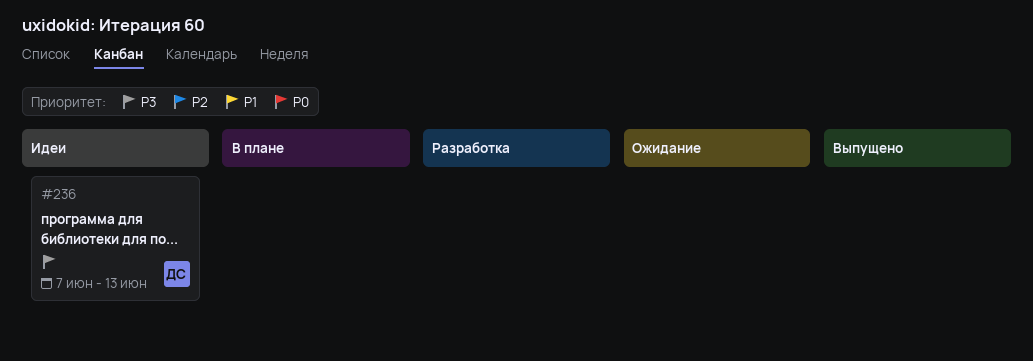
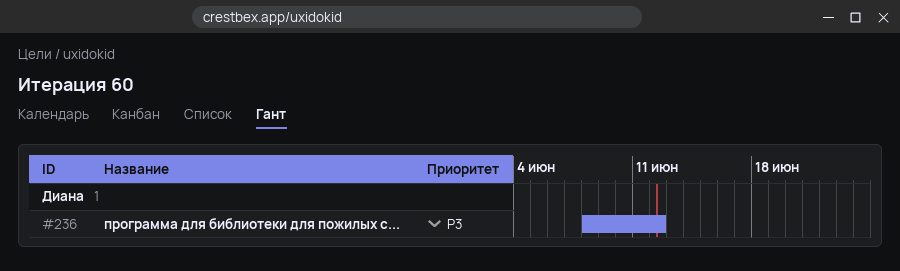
#236, start: Jun 7 -> Jun 8
#236, due: Jun 13 -> Jun 12

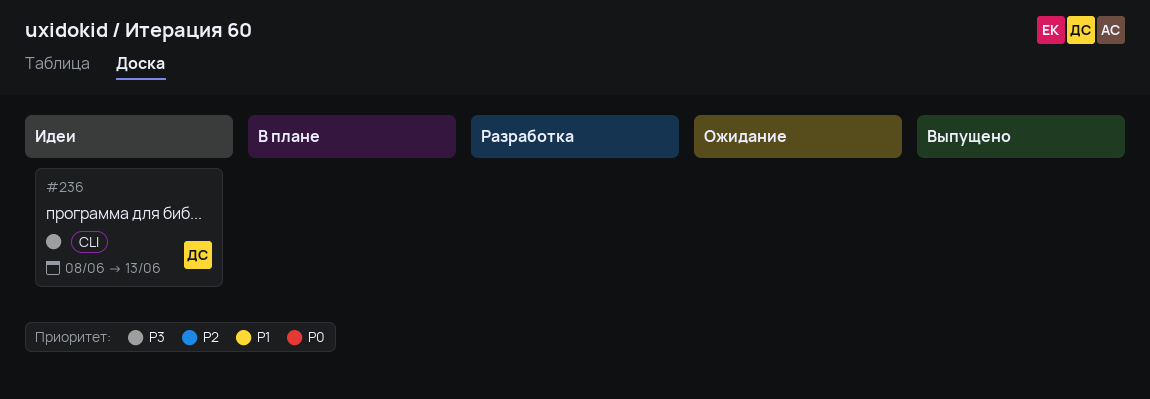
#236, due: Jun 12 -> Jun 13

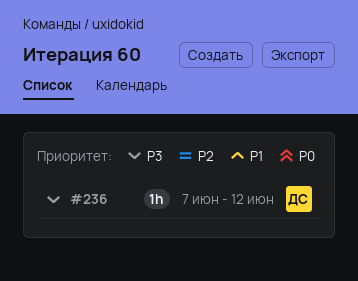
#236, start: Jun 8 -> Jun 7
#236, due: Jun 13 -> Jun 12

